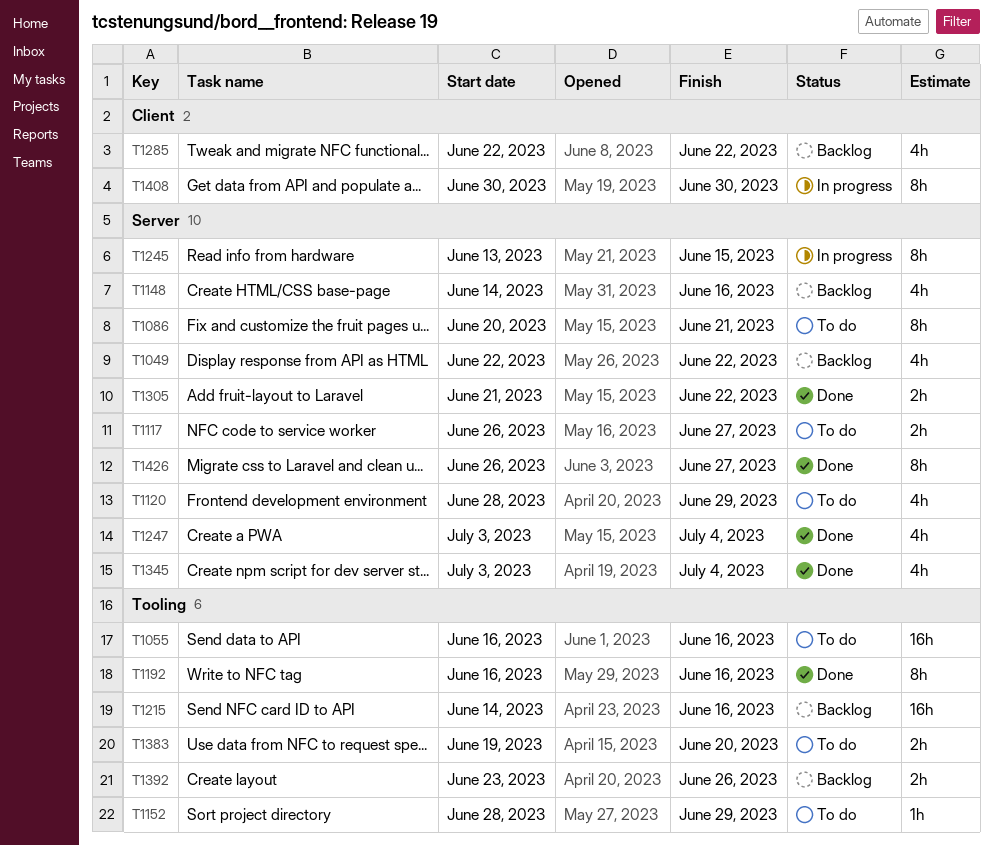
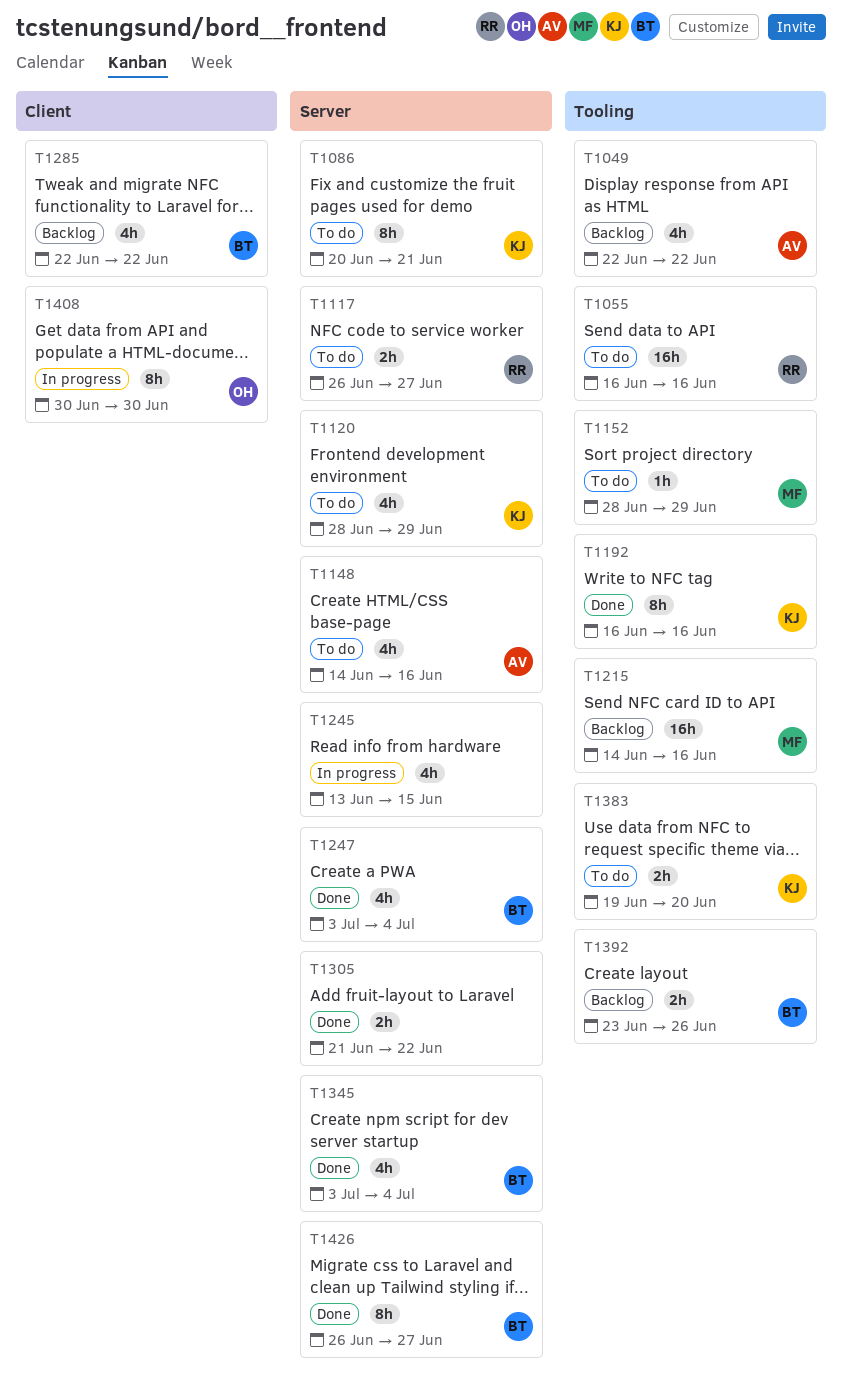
T1049, label: Server -> Tooling
T1148, status: Backlog -> To do
T1245, estimate: 8h -> 4h

